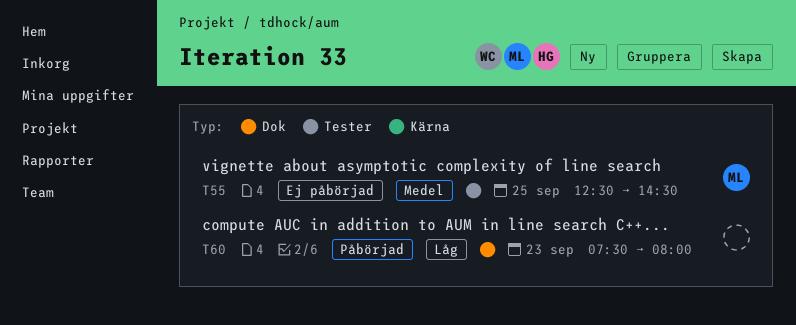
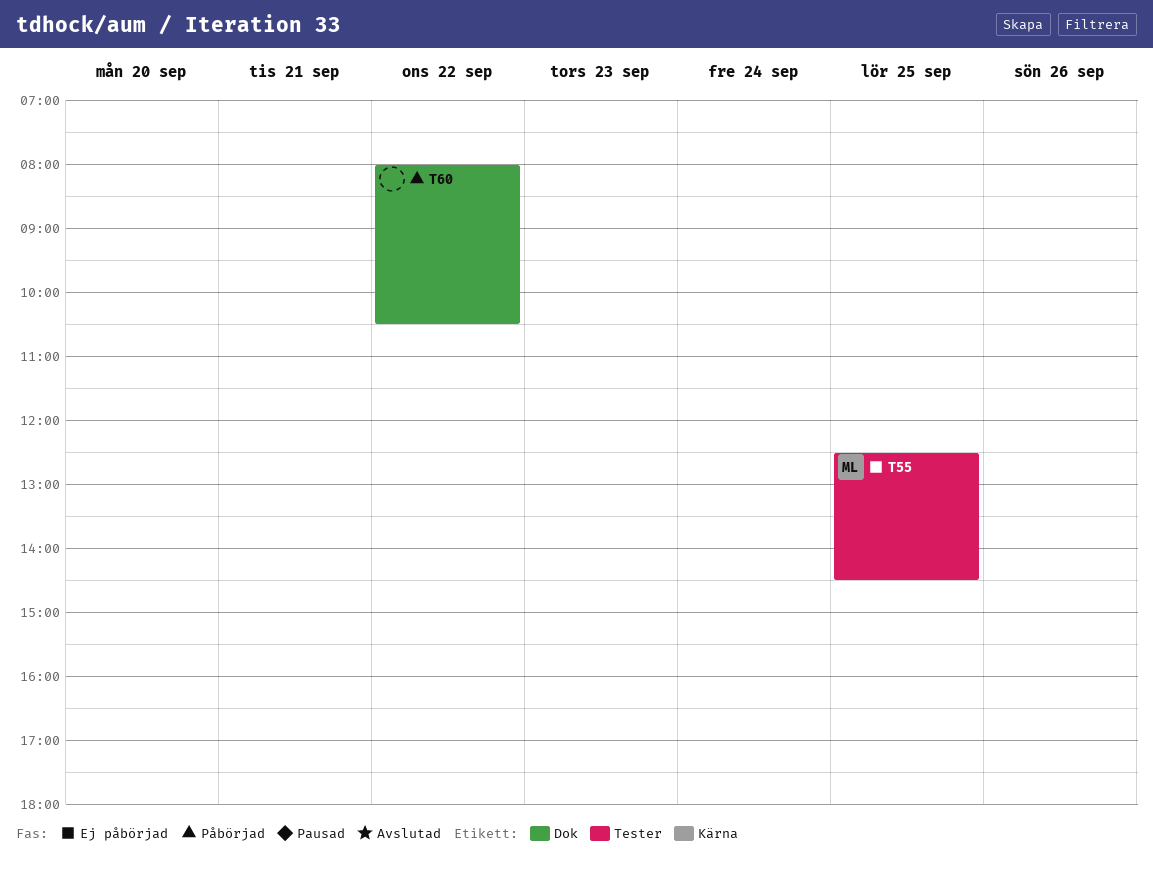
T60, day: Sep 23 -> Sep 22
T60, begins: 07:30 -> 08:00
T60, ends: 08:00 -> 10:30

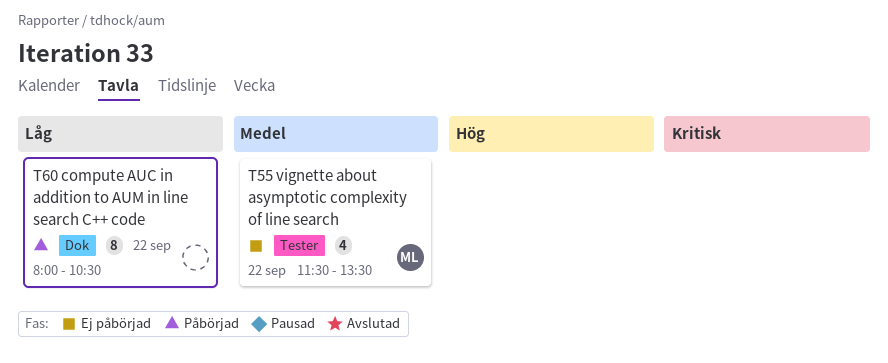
T55, day: Sep 25 -> Sep 22
T55, begins: 12:30 -> 11:30
T55, ends: 14:30 -> 13:30

